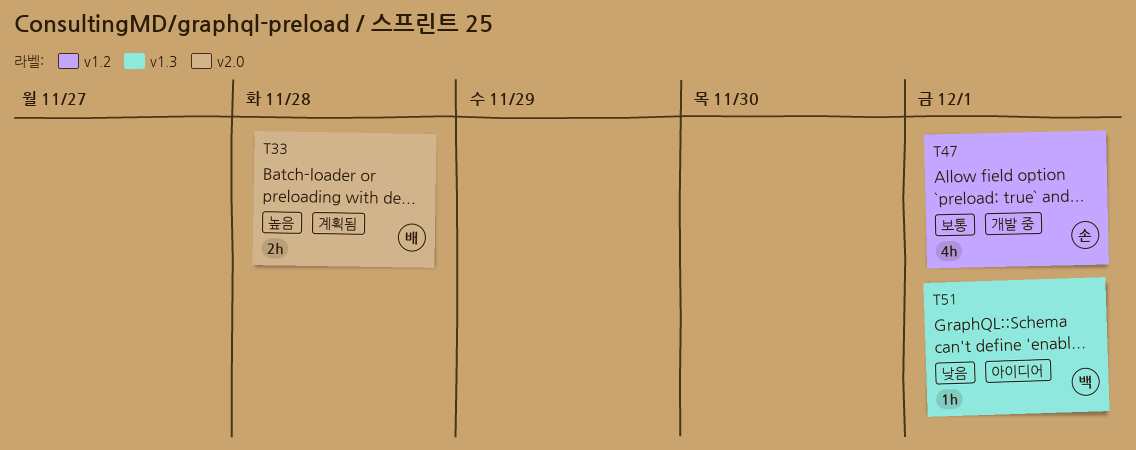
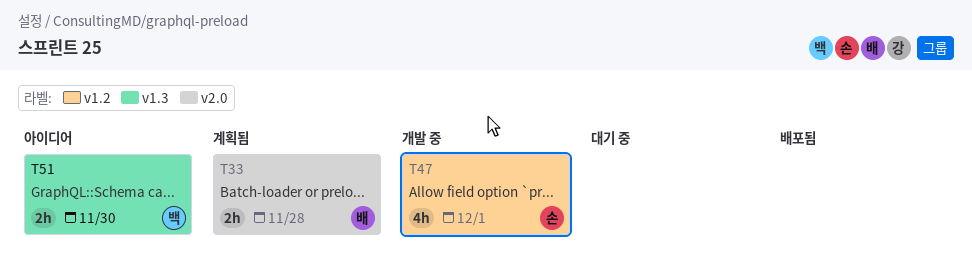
T51, estimate: 1h -> 2h
T51, due: Dec 1 -> Nov 30

